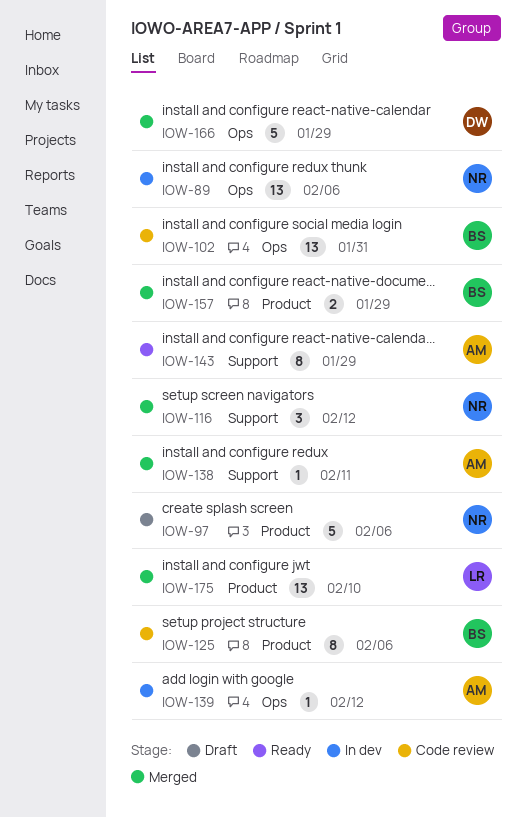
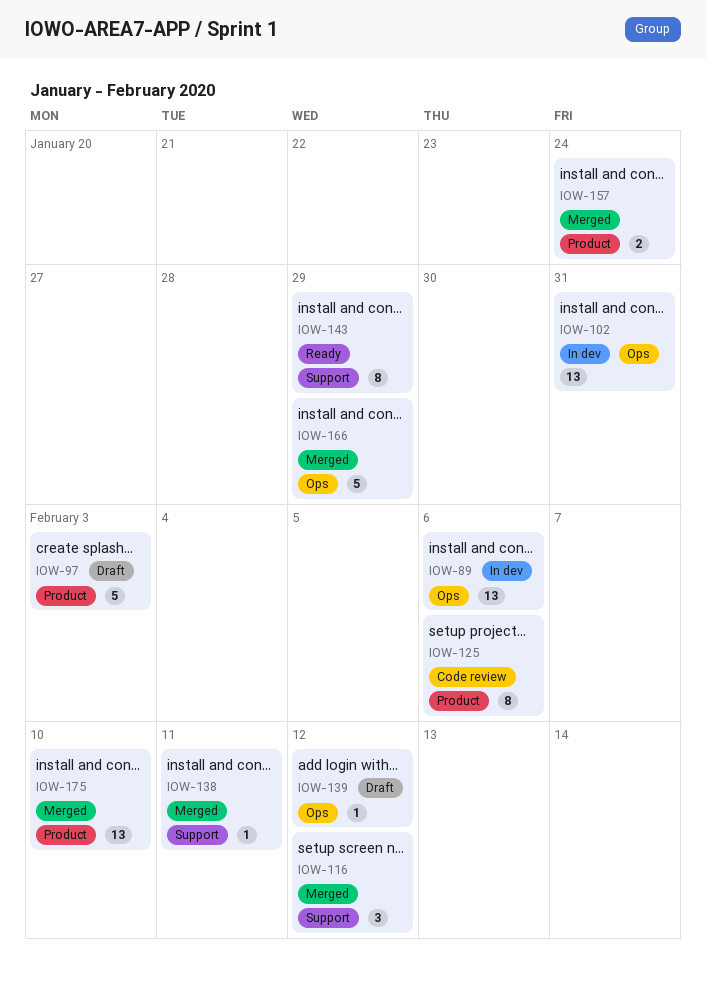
IOW-97, due: Feb 6 -> Feb 3
IOW-102, status: Code review -> In dev
IOW-139, status: In dev -> Draft
IOW-157, due: Jan 29 -> Jan 24

